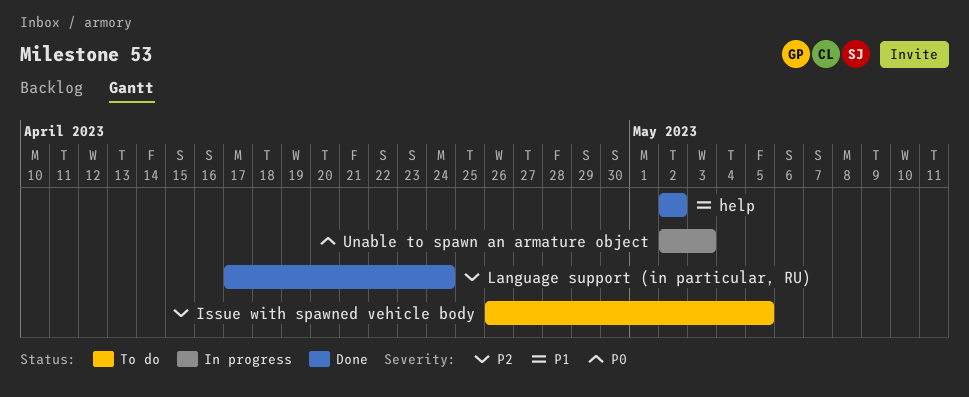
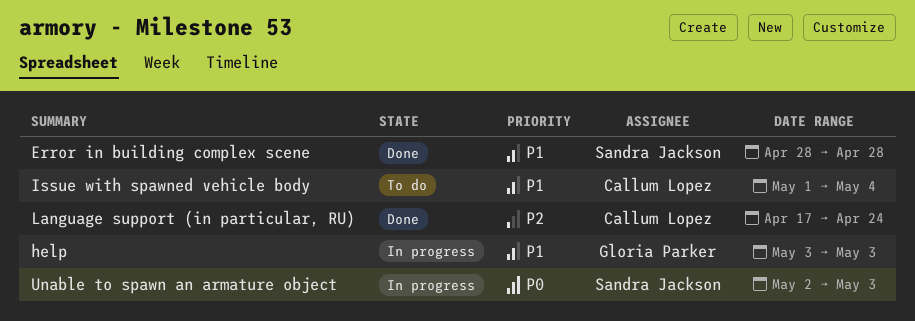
Error in building complex scene: none -> present
help, status: Done -> In progress
help, start: May 2 -> May 3
help, due: May 2 -> May 3
Issue with spawned vehicle body, priority: P2 -> P1
Issue with spawned vehicle body, start: Apr 26 -> May 1
Issue with spawned vehicle body, due: May 5 -> May 4

